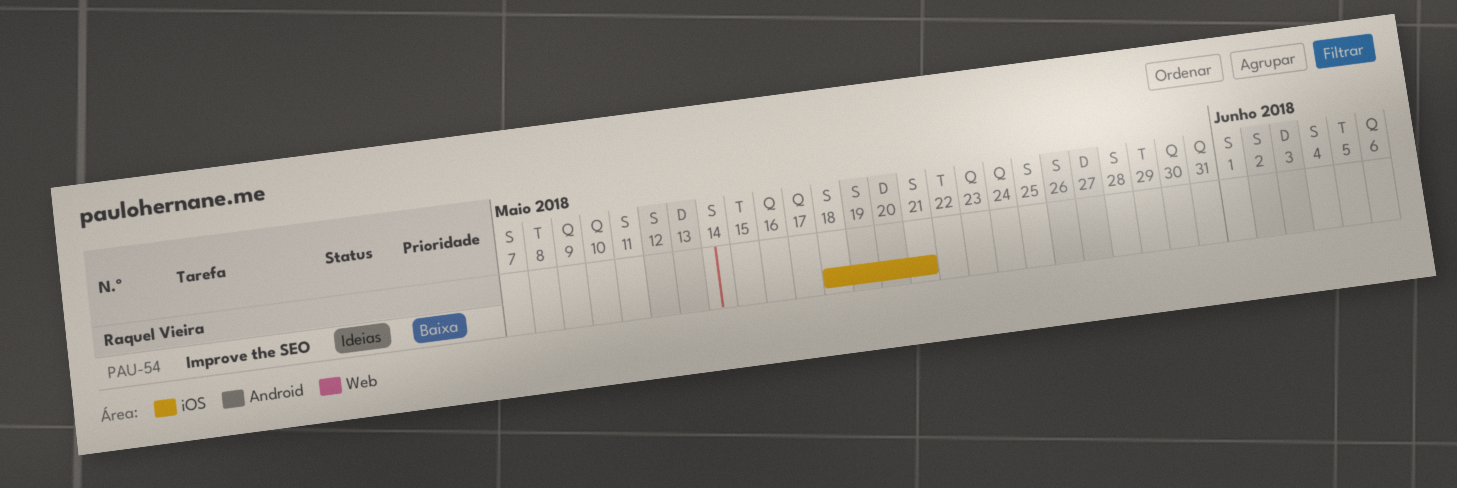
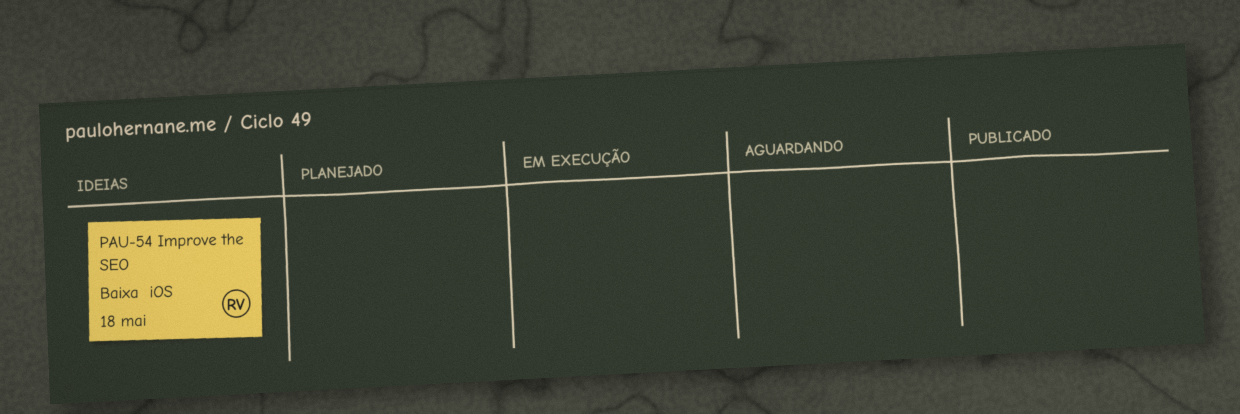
PAU-54, due: May 21 -> May 18

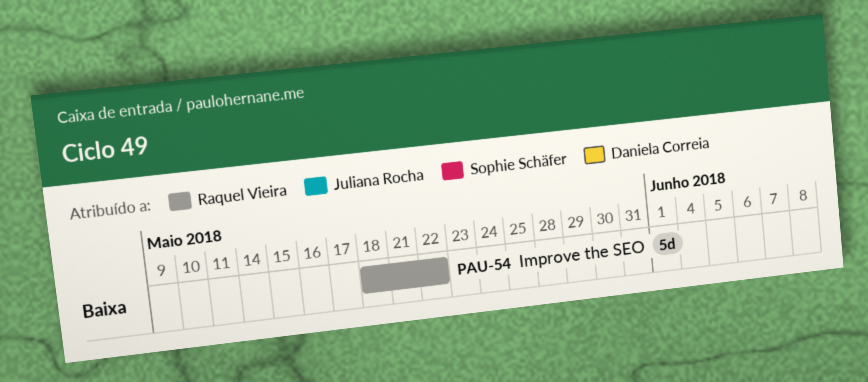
PAU-54, due: May 18 -> May 22

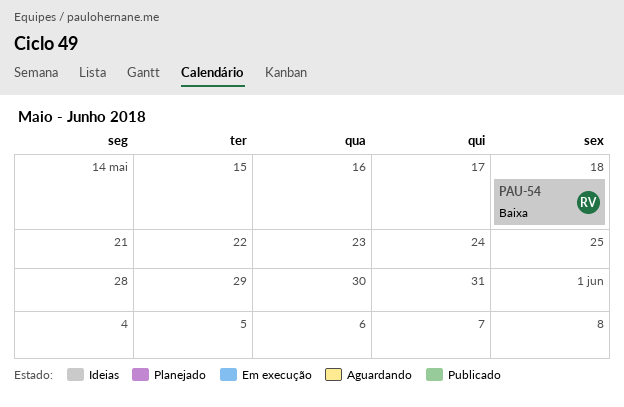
PAU-54, due: May 22 -> May 18

